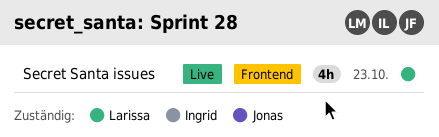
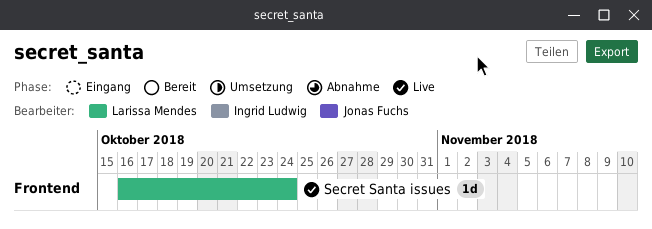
Secret Santa issues, estimate: 4h -> 1d
Secret Santa issues, due: Oct 23 -> Oct 24

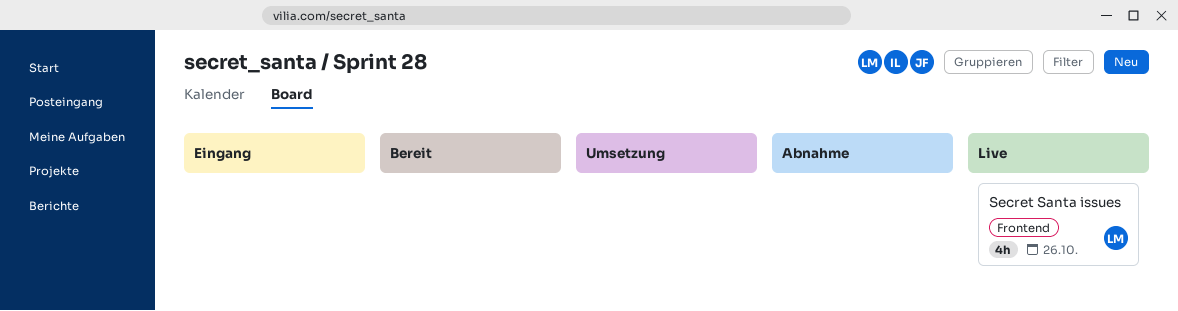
Secret Santa issues, estimate: 1d -> 4h
Secret Santa issues, due: Oct 24 -> Oct 26

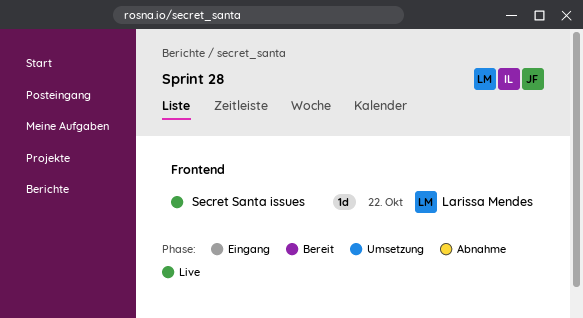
Secret Santa issues, estimate: 4h -> 1d
Secret Santa issues, due: Oct 26 -> Oct 22

